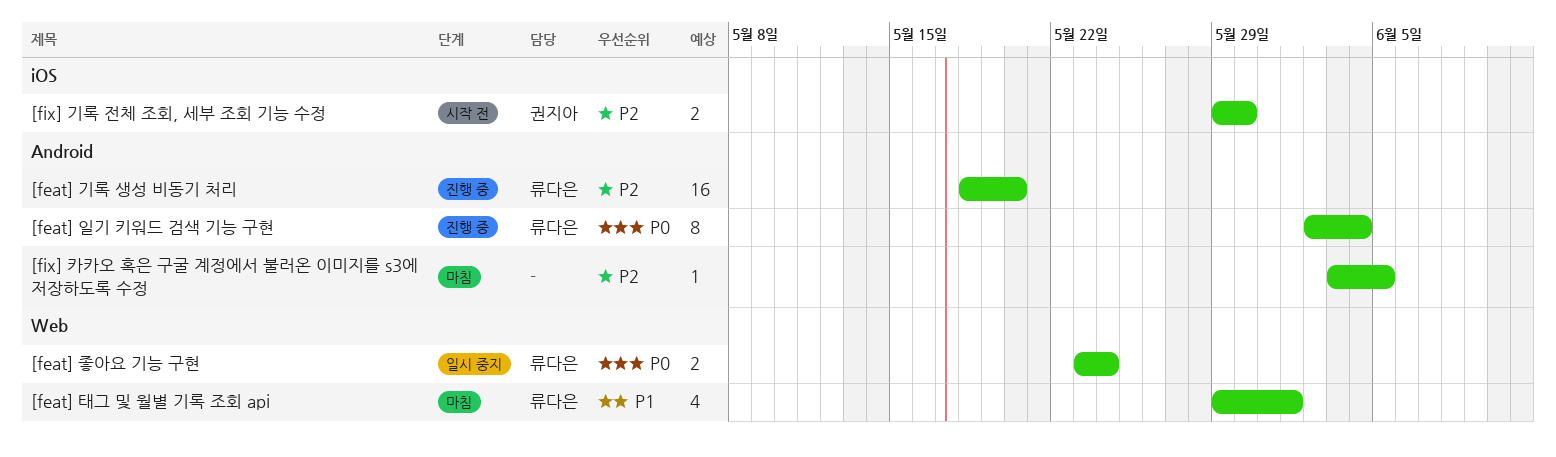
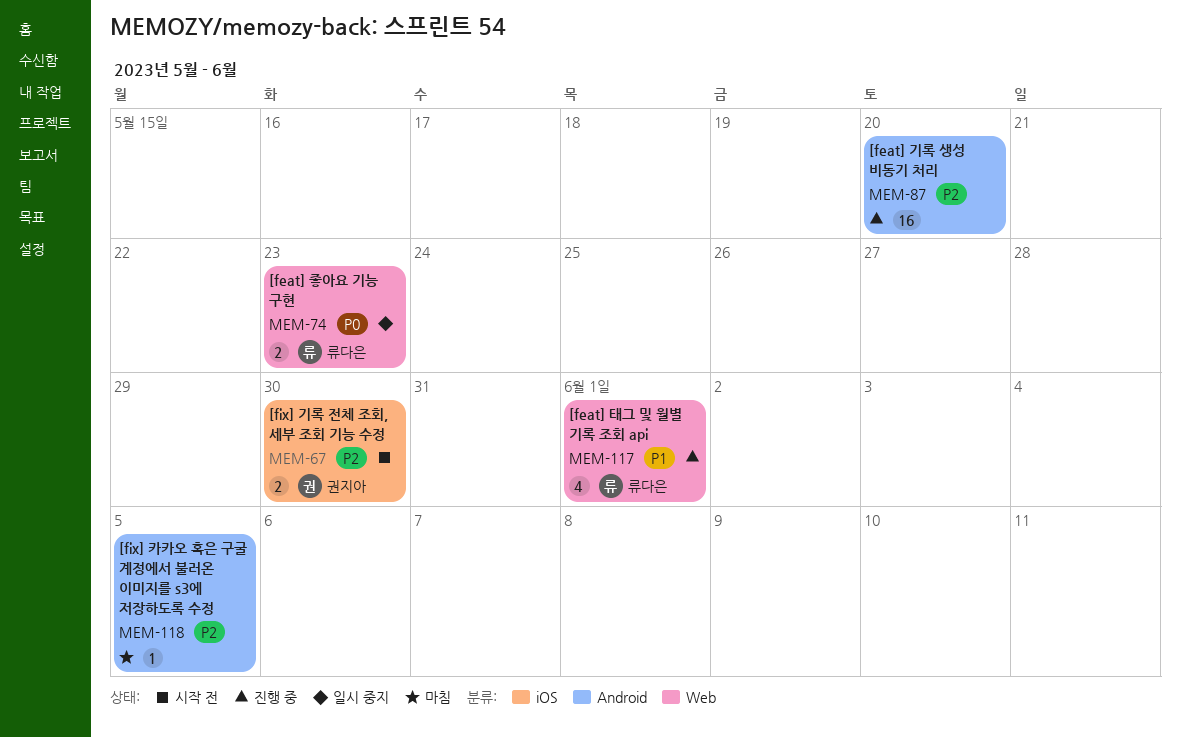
[feat] 기록 생성 비동기 처리, owner: 류다은 -> none
[feat] 일기 키워드 검색 기능 구현: present -> none
[feat] 좋아요 기능 구현, due: May 24 -> May 23
[feat] 태그 및 월별 기록 조회 api, status: 마침 -> 진행 중

